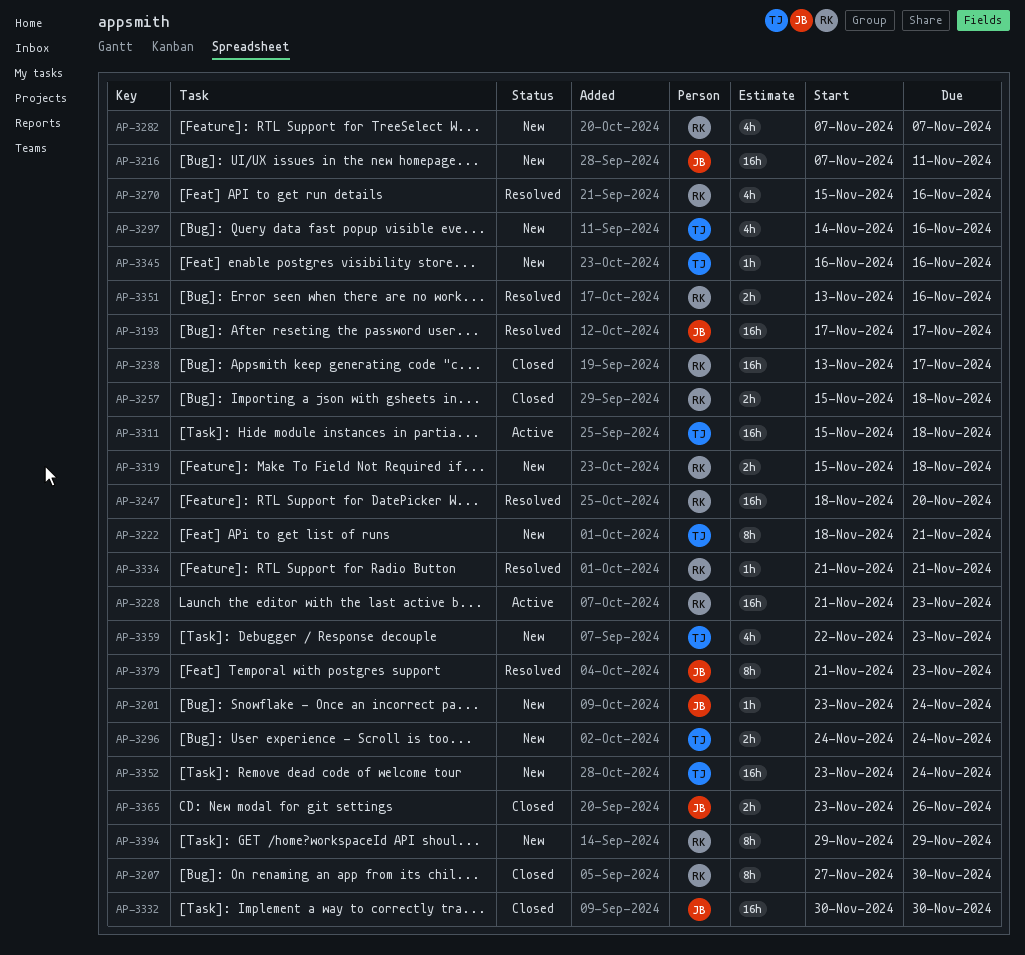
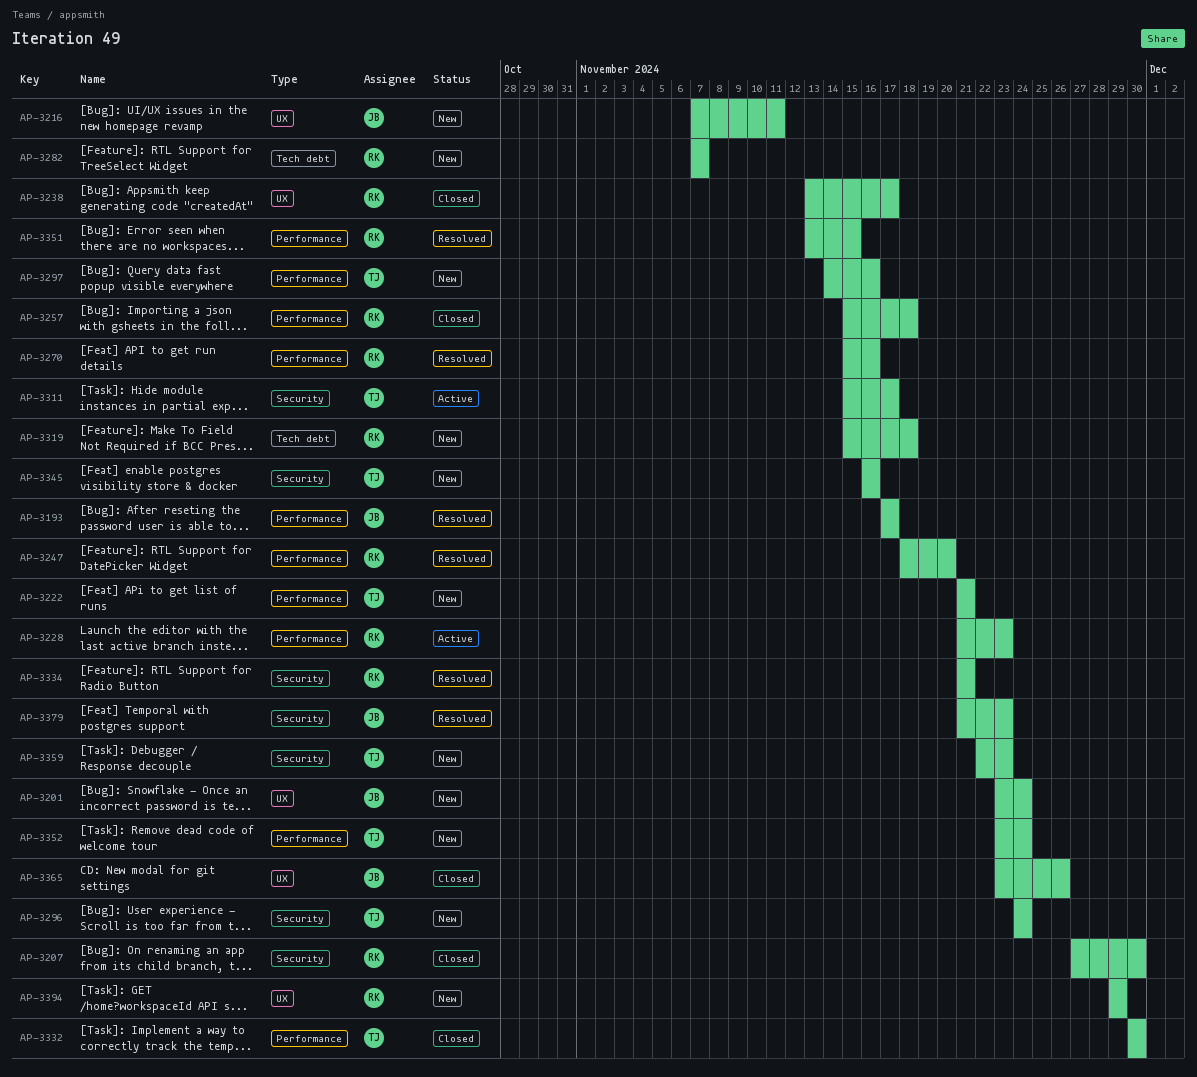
AP-3222, start: Nov 18 -> Nov 21
AP-3311, due: Nov 18 -> Nov 17
AP-3332, owner: JB -> TJ
AP-3351, due: Nov 16 -> Nov 15

